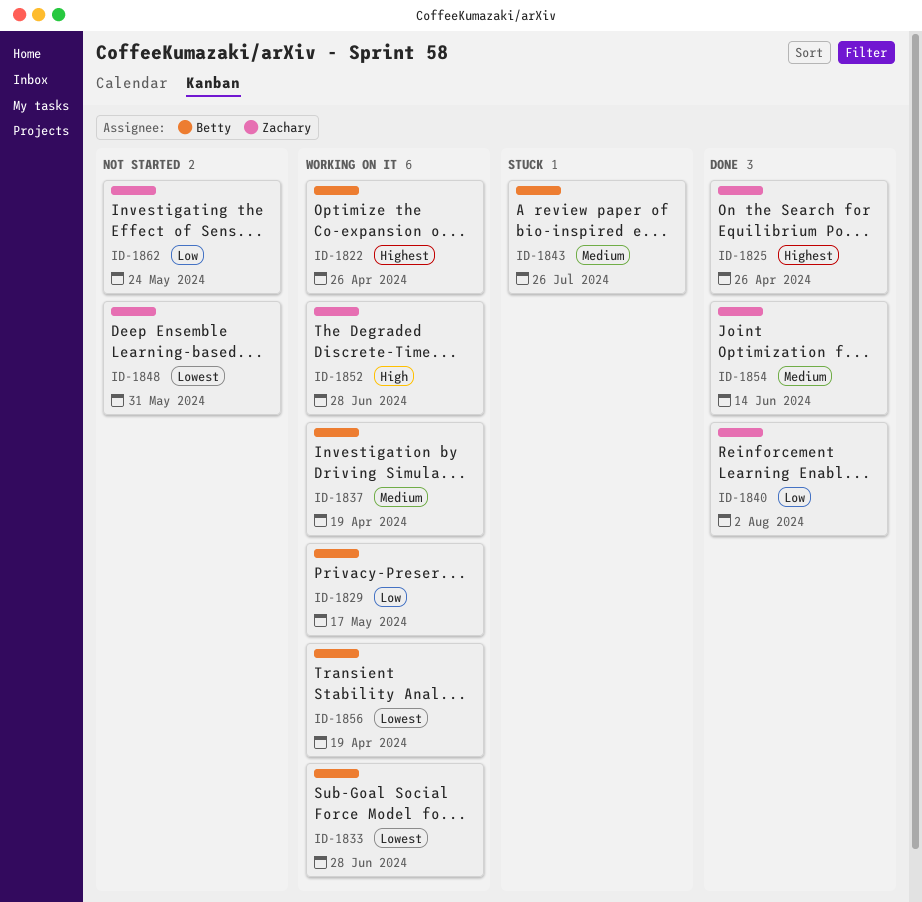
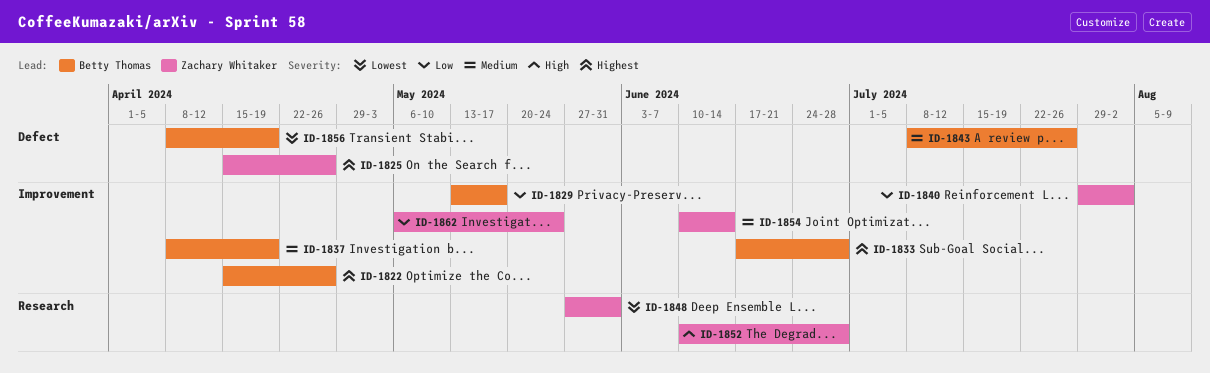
ID-1833, priority: Lowest -> Highest

